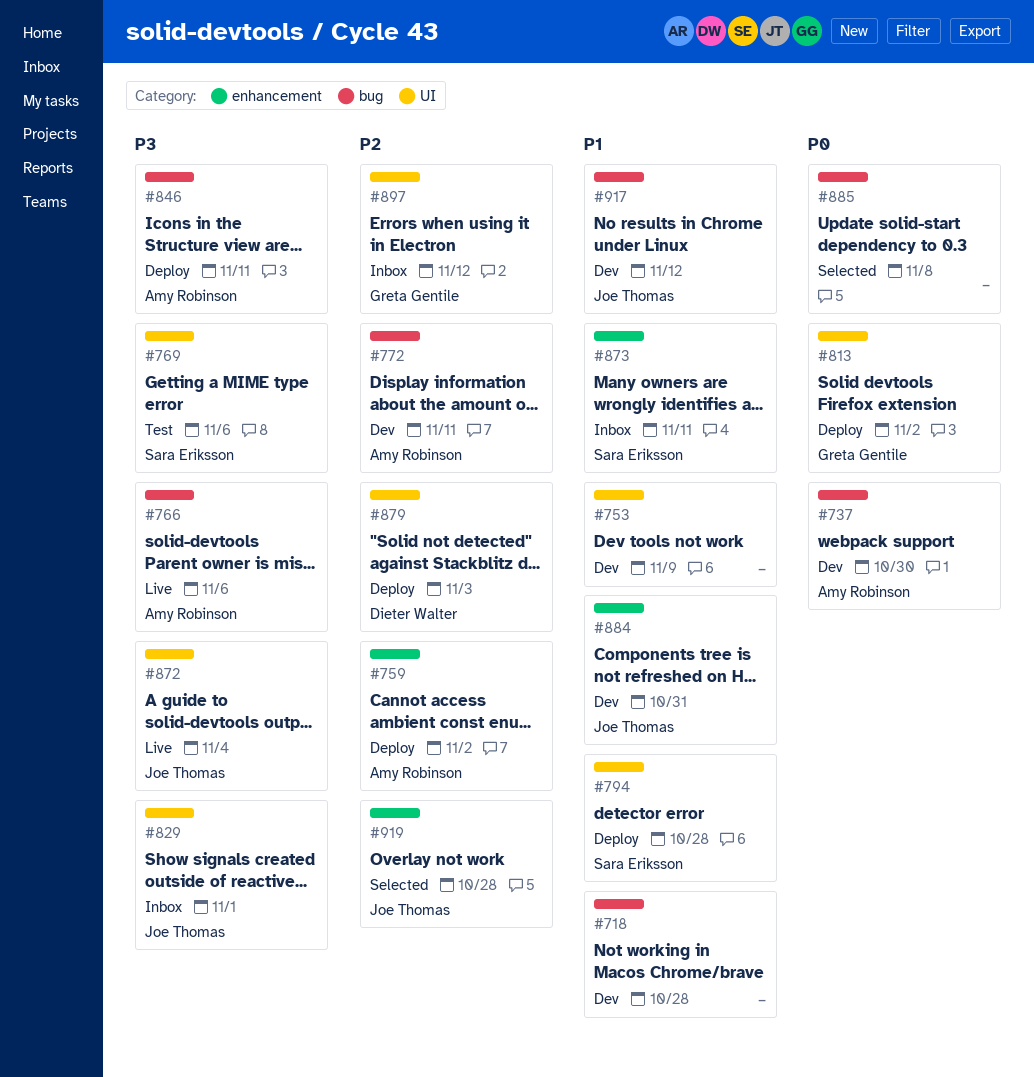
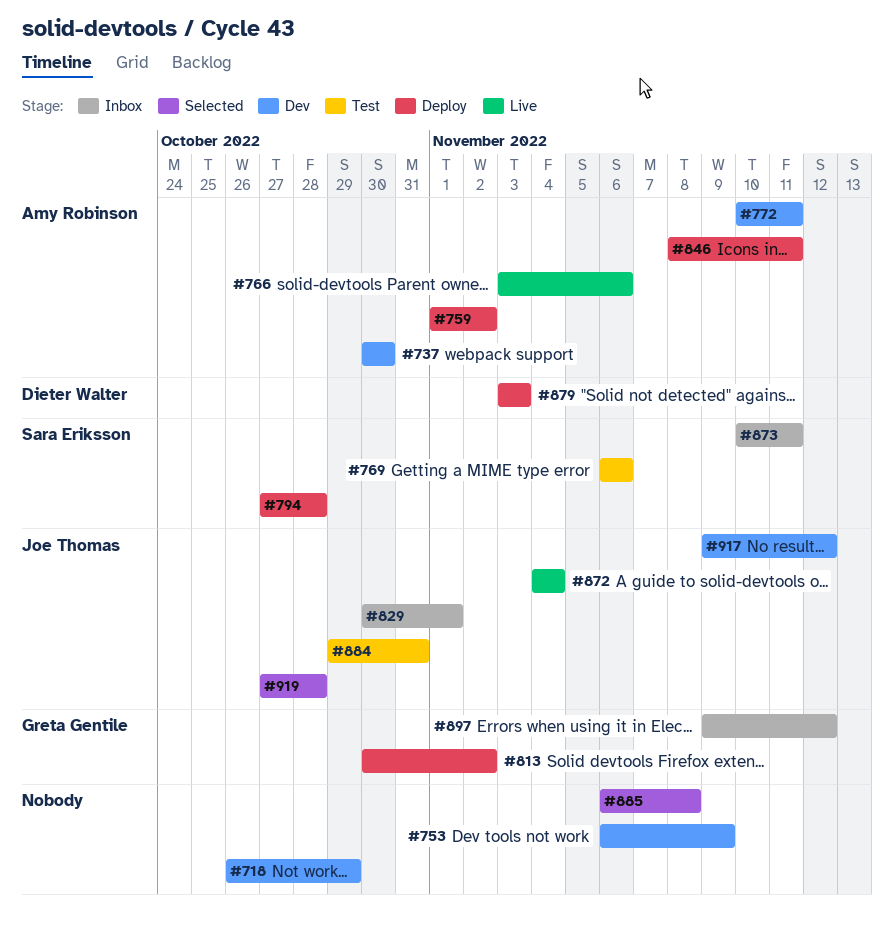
#718, due: Oct 28 -> Oct 29
#884, status: Dev -> Test

